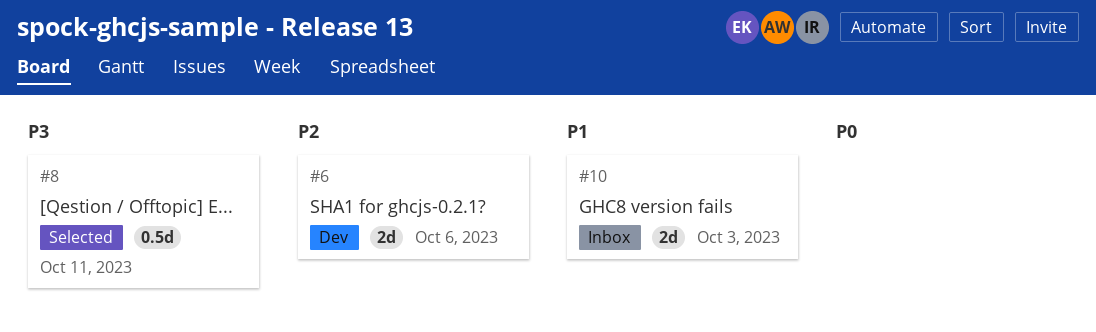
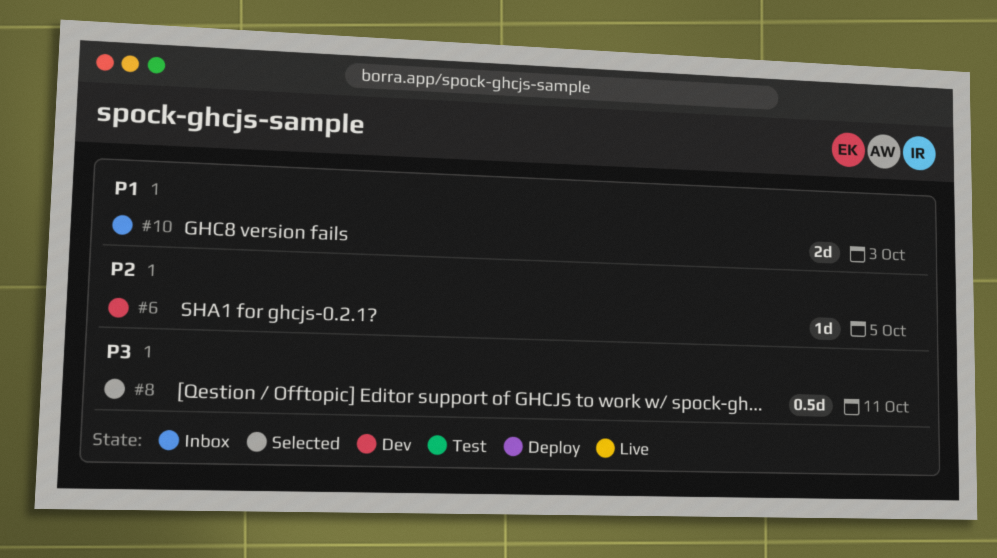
#6, estimate: 2d -> 1d
#6, due: Oct 6 -> Oct 5

